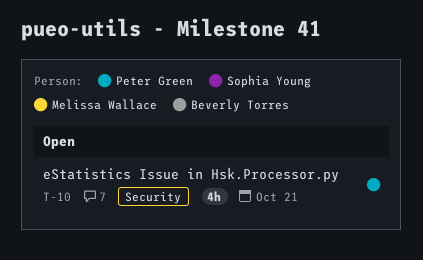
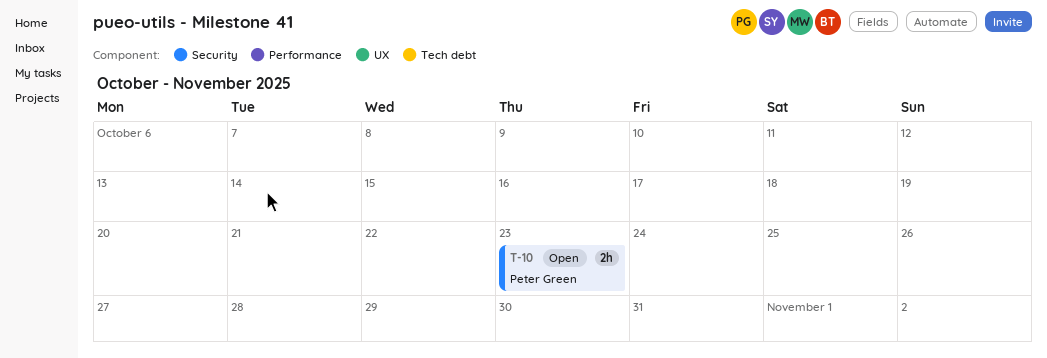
T-10, estimate: 4h -> 2h
T-10, due: Oct 21 -> Oct 23

